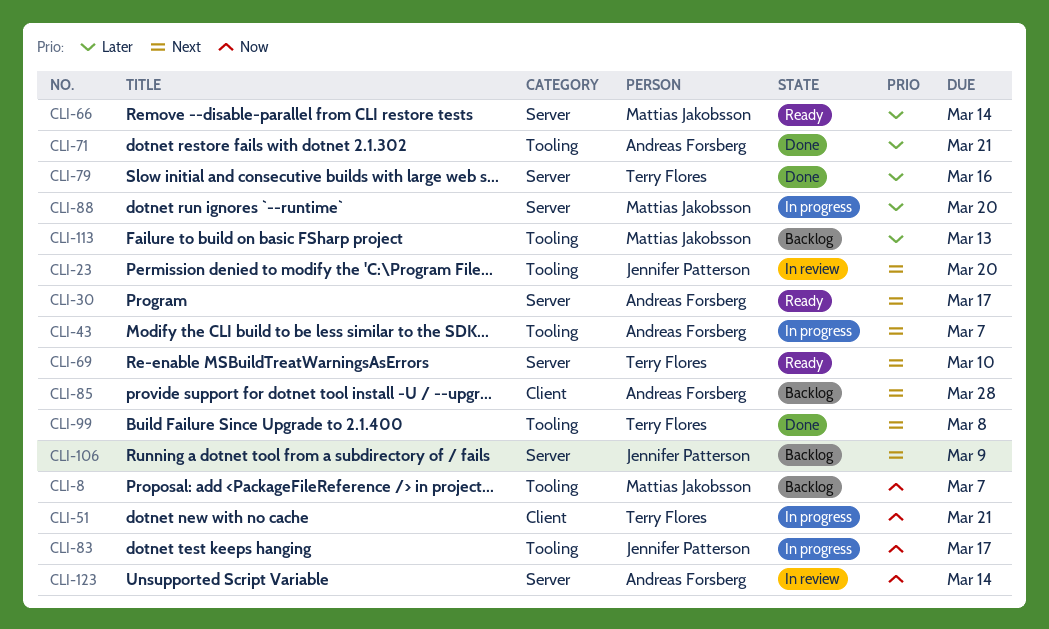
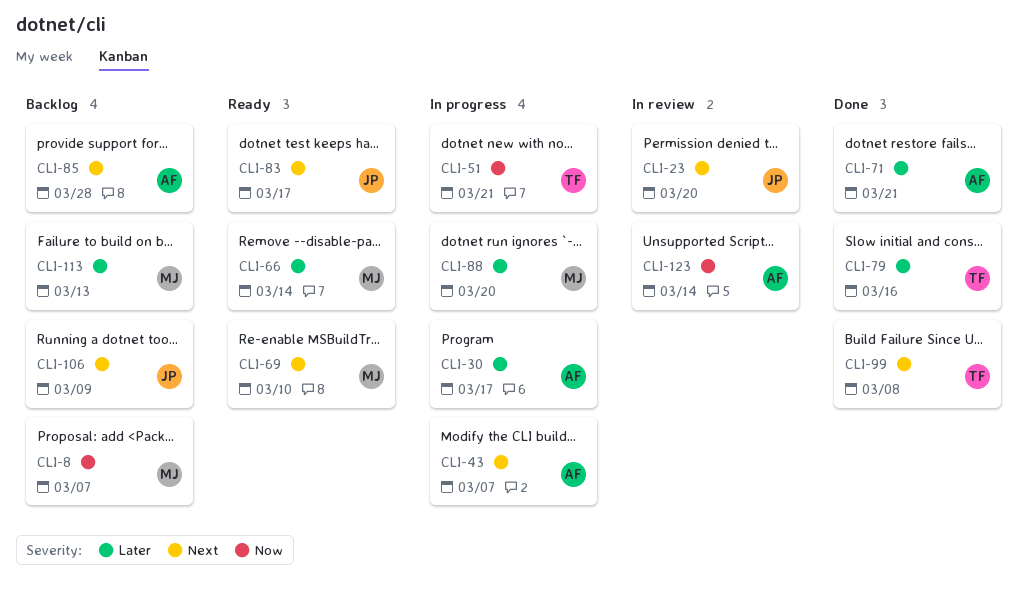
CLI-30, status: Ready -> In progress
CLI-30, priority: Next -> Later
CLI-69, owner: Terry Flores -> Mattias Jakobsson
CLI-83, status: In progress -> Ready
CLI-83, priority: Now -> Next

